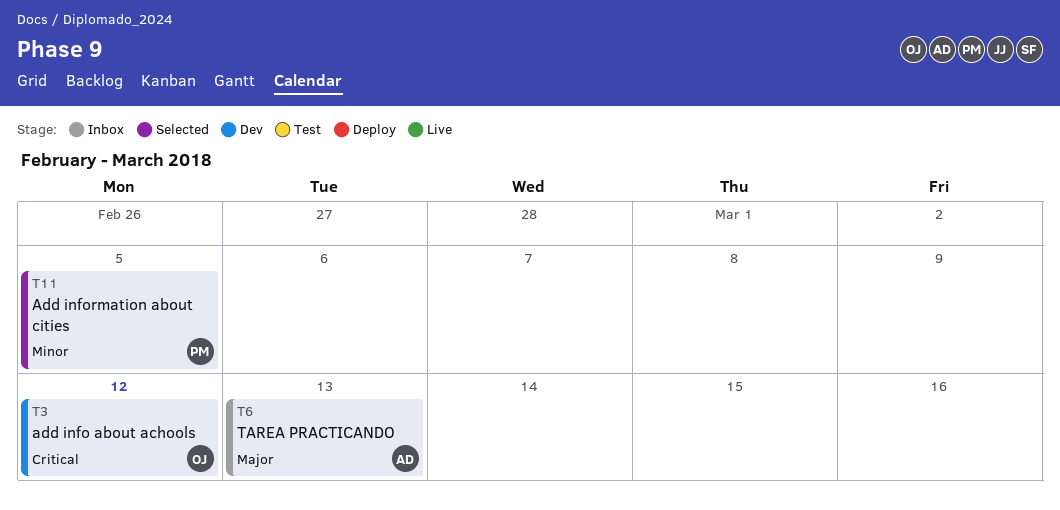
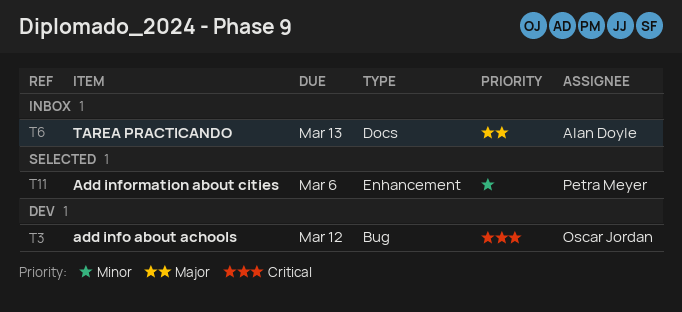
T11, due: Mar 5 -> Mar 6

